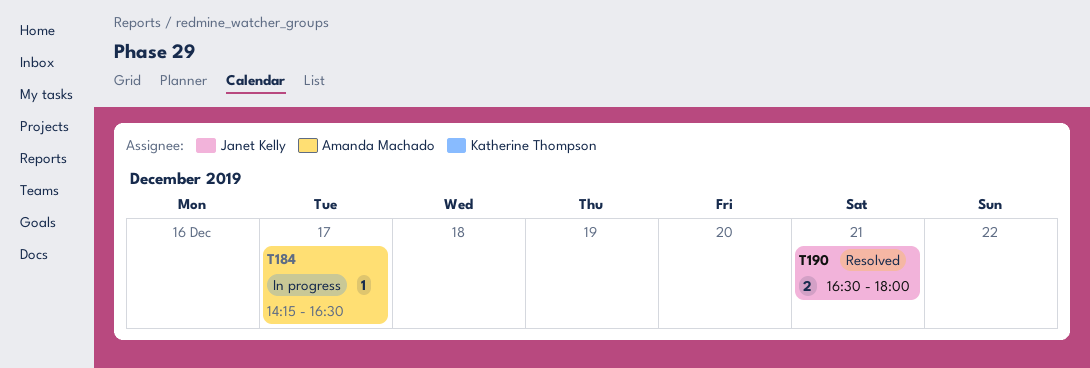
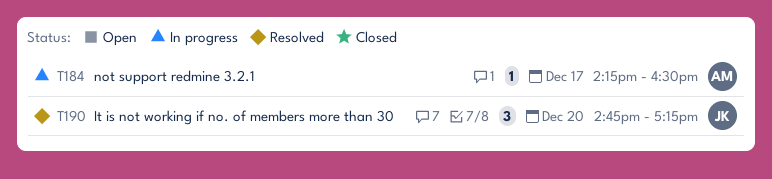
T190, estimate: 2 -> 3
T190, day: Dec 21 -> Dec 20
T190, begins: 16:30 -> 14:45
T190, ends: 18:00 -> 17:15

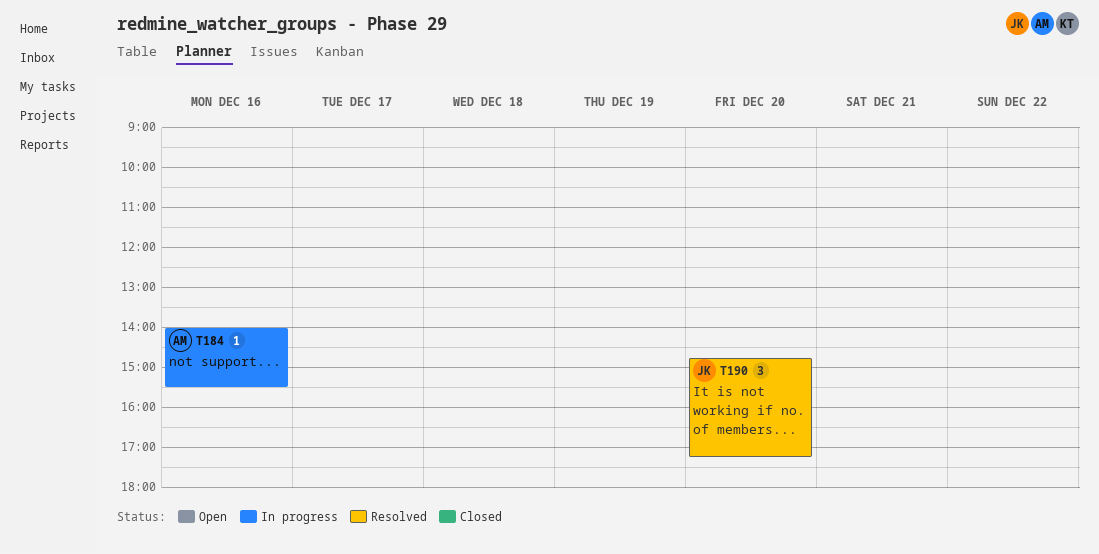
T184, day: Dec 17 -> Dec 16
T184, begins: 14:15 -> 14:00
T184, ends: 16:30 -> 15:30

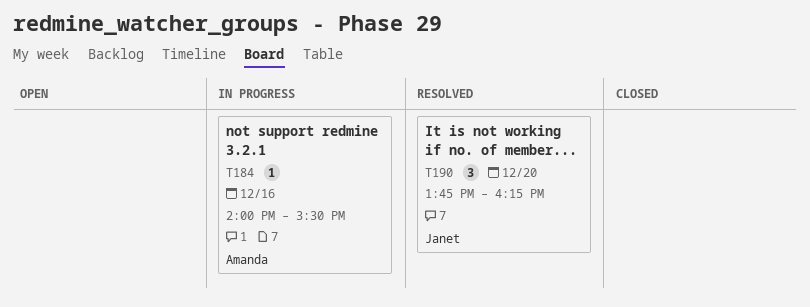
T190, begins: 14:45 -> 13:45
T190, ends: 17:15 -> 16:15

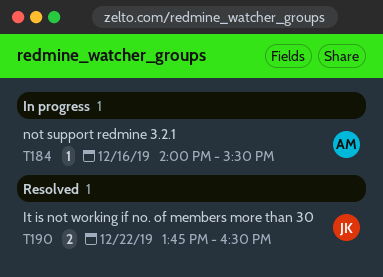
T190, estimate: 3 -> 2
T190, day: Dec 20 -> Dec 22
T190, ends: 16:15 -> 16:30

